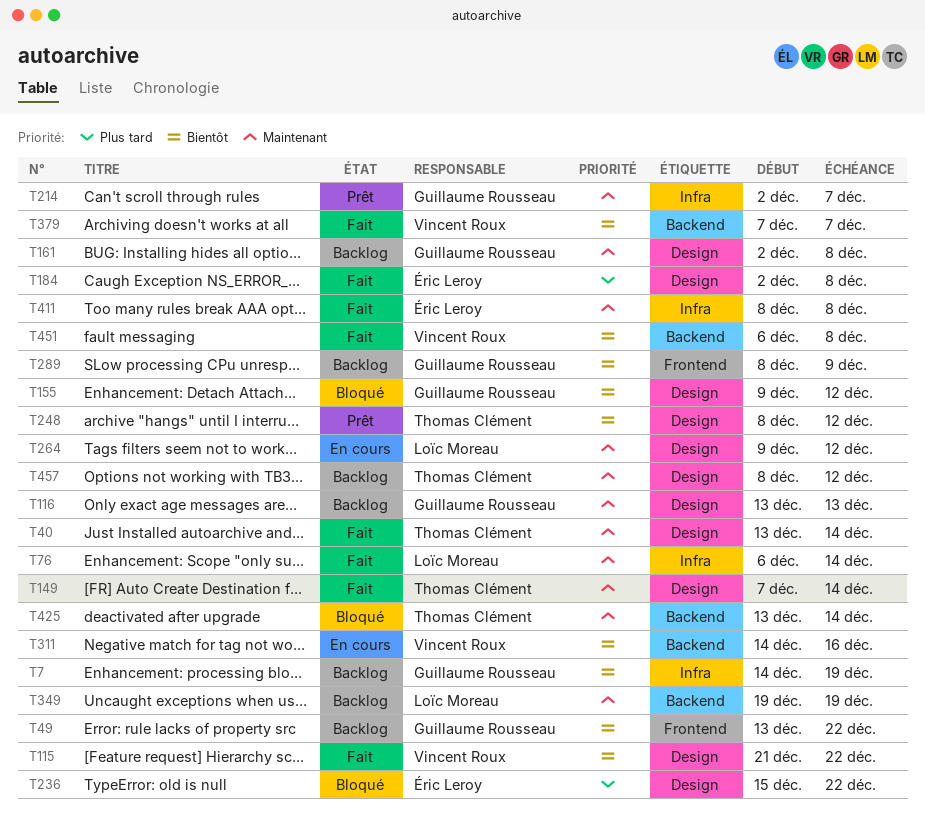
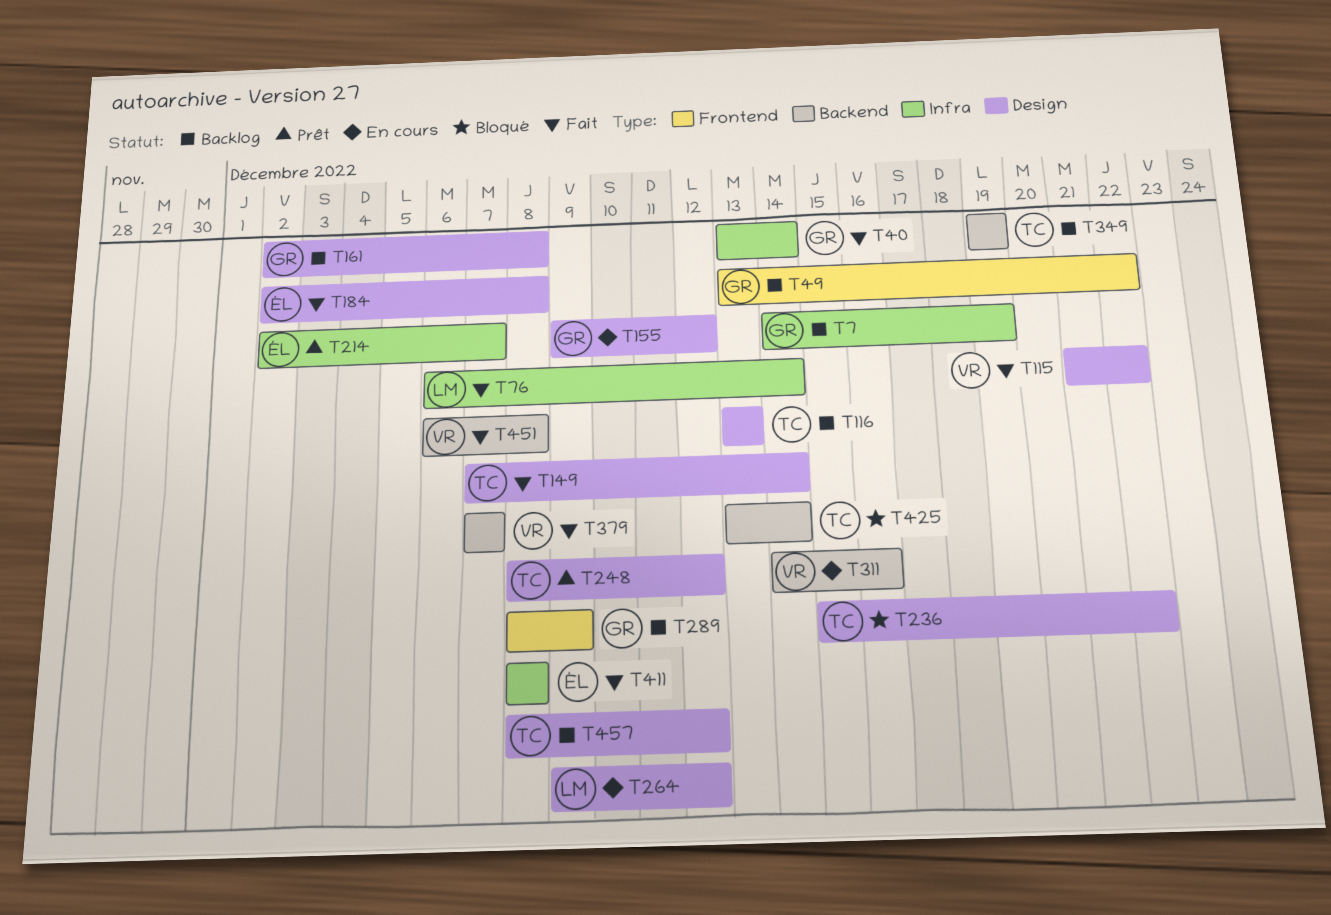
T40, owner: Thomas Clément -> Guillaume Rousseau
T40, label: Design -> Infra
T116, owner: Guillaume Rousseau -> Thomas Clément
T155, status: Bloqué -> En cours
T214, owner: Guillaume Rousseau -> Éric Leroy
T236, owner: Éric Leroy -> Thomas Clément
T349, owner: Loïc Moreau -> Thomas Clément

